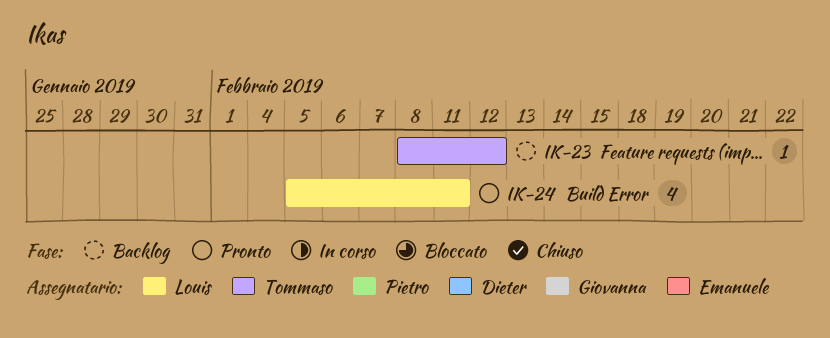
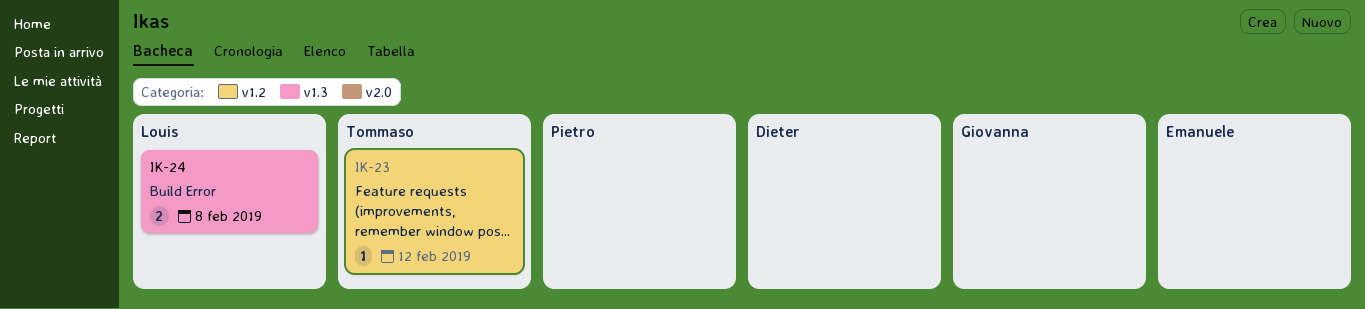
IK-24, estimate: 4 -> 2
IK-24, due: Feb 11 -> Feb 8

